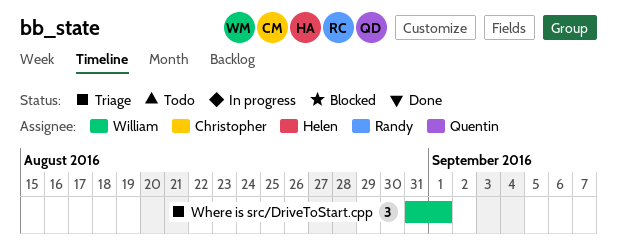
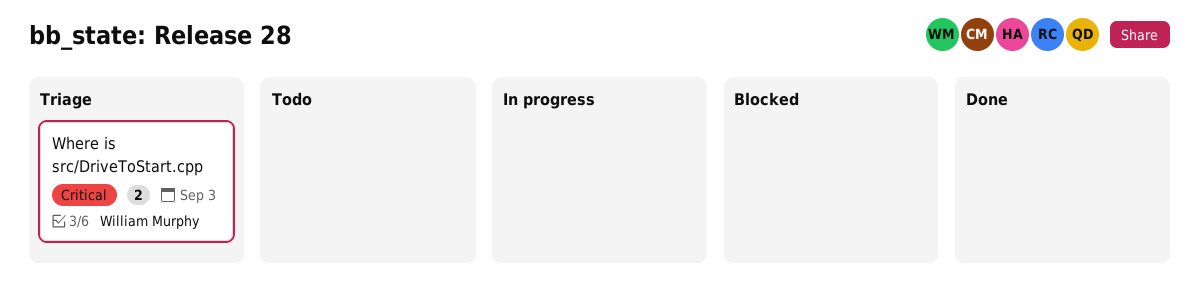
Where is src/DriveToStart.cpp, estimate: 3 -> 2
Where is src/DriveToStart.cpp, due: Sep 1 -> Sep 3

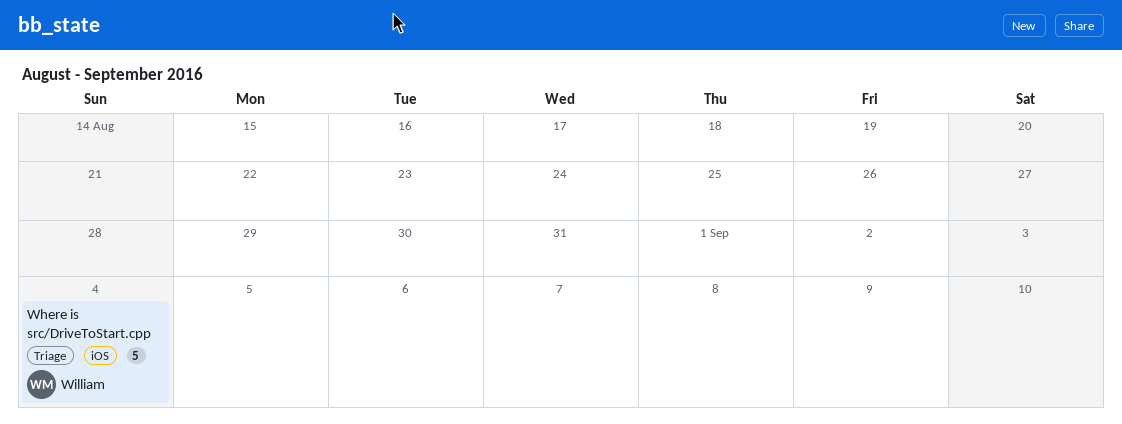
Where is src/DriveToStart.cpp, estimate: 2 -> 5
Where is src/DriveToStart.cpp, due: Sep 3 -> Sep 4

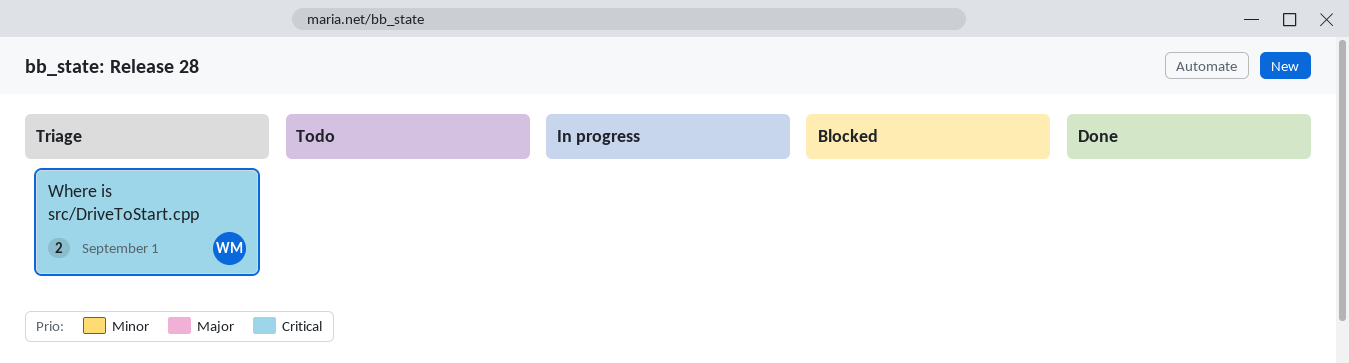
Where is src/DriveToStart.cpp, estimate: 5 -> 2
Where is src/DriveToStart.cpp, due: Sep 4 -> Sep 1

